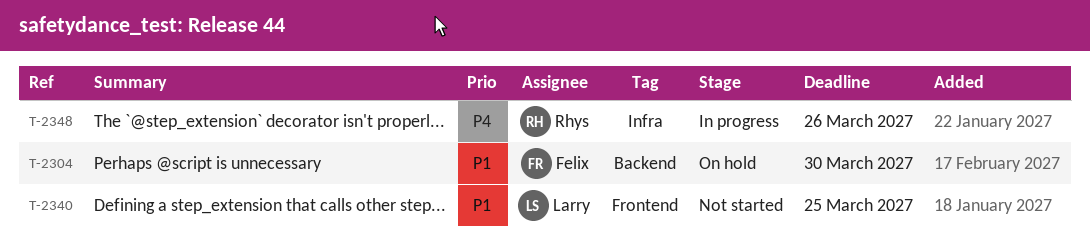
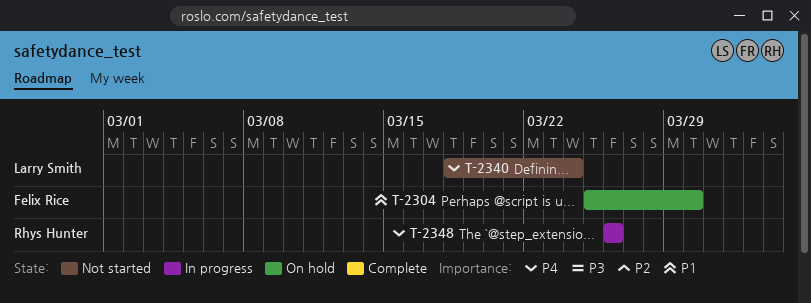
T-2340, priority: P1 -> P4
T-2340, due: Mar 25 -> Mar 24

